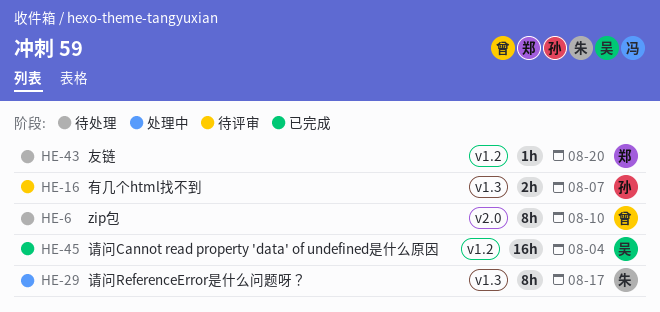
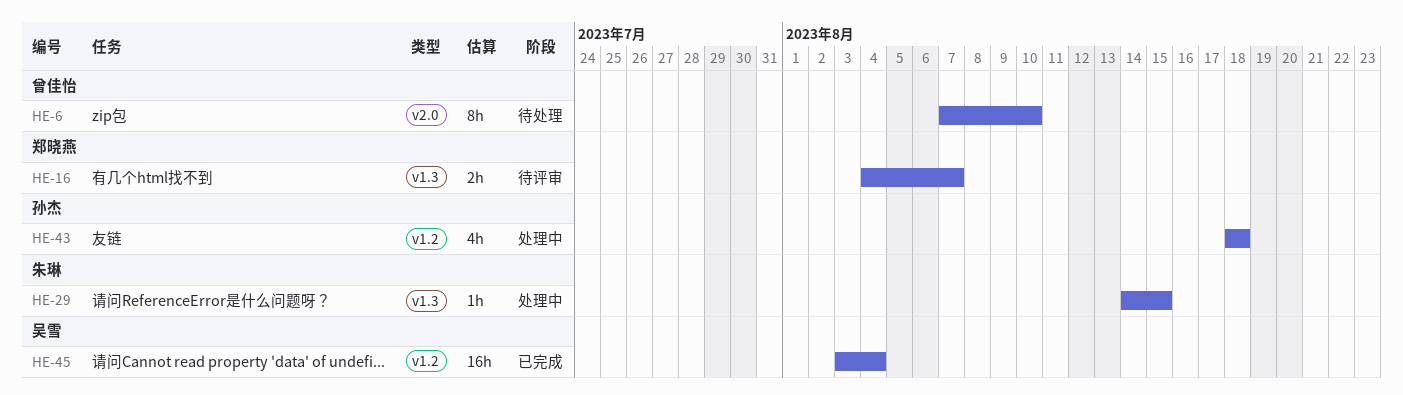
HE-16, owner: 孙杰 -> 郑晓燕
HE-29, estimate: 8h -> 1h
HE-29, due: Aug 17 -> Aug 15
HE-43, status: 待处理 -> 处理中
HE-43, owner: 郑晓燕 -> 孙杰
HE-43, estimate: 1h -> 4h
HE-43, due: Aug 20 -> Aug 18

